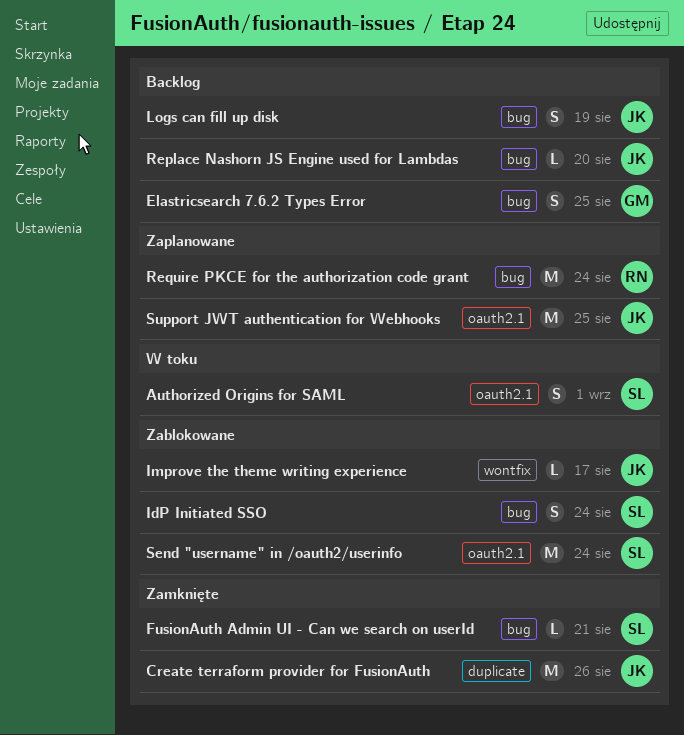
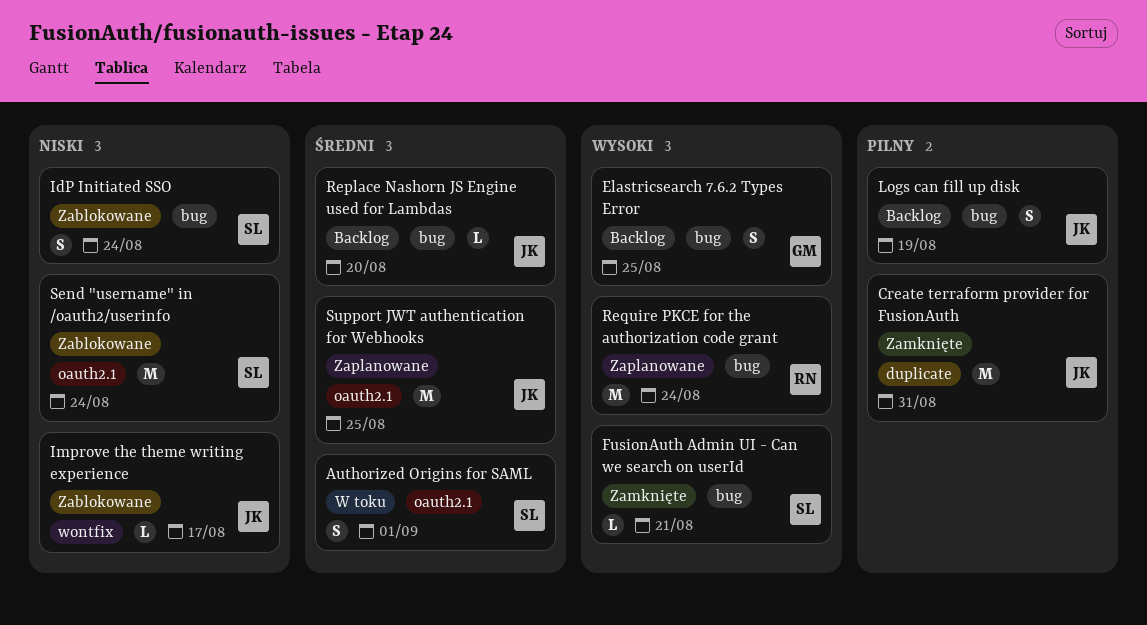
Create terraform provider for FusionAuth, due: Aug 26 -> Aug 31

